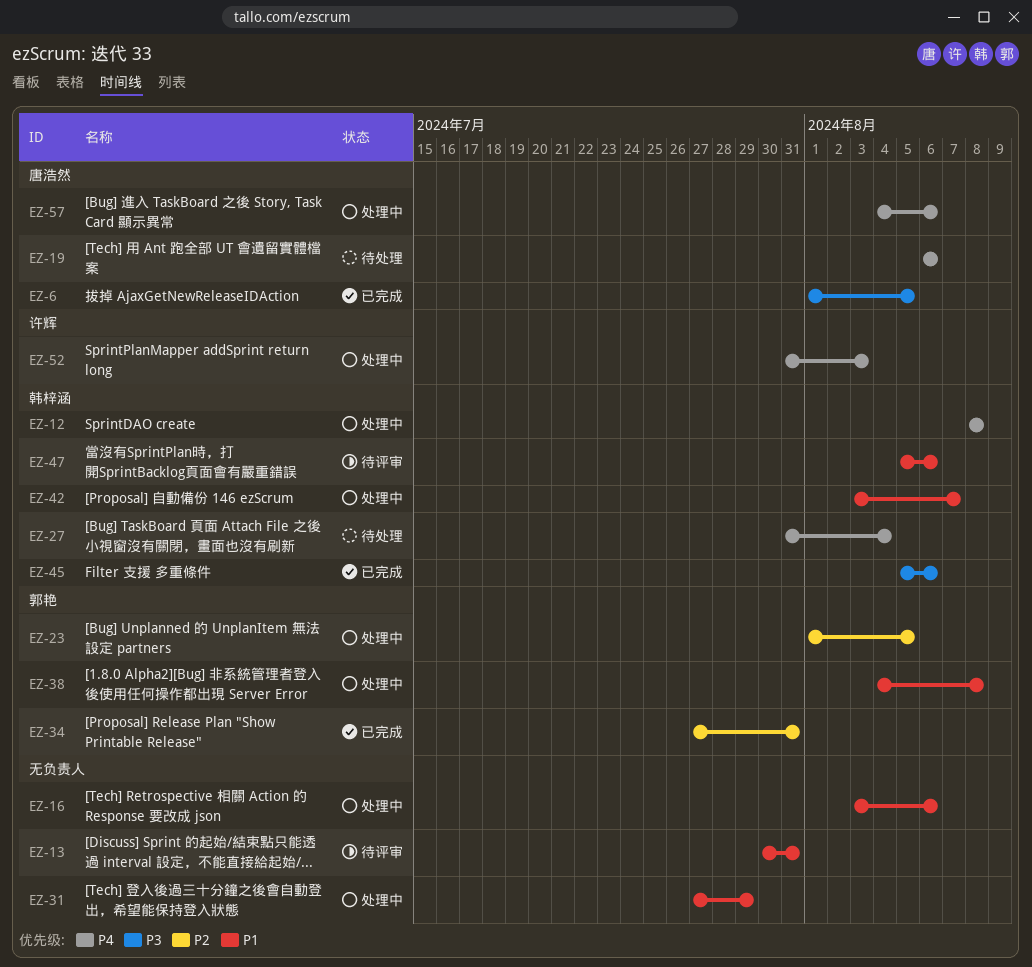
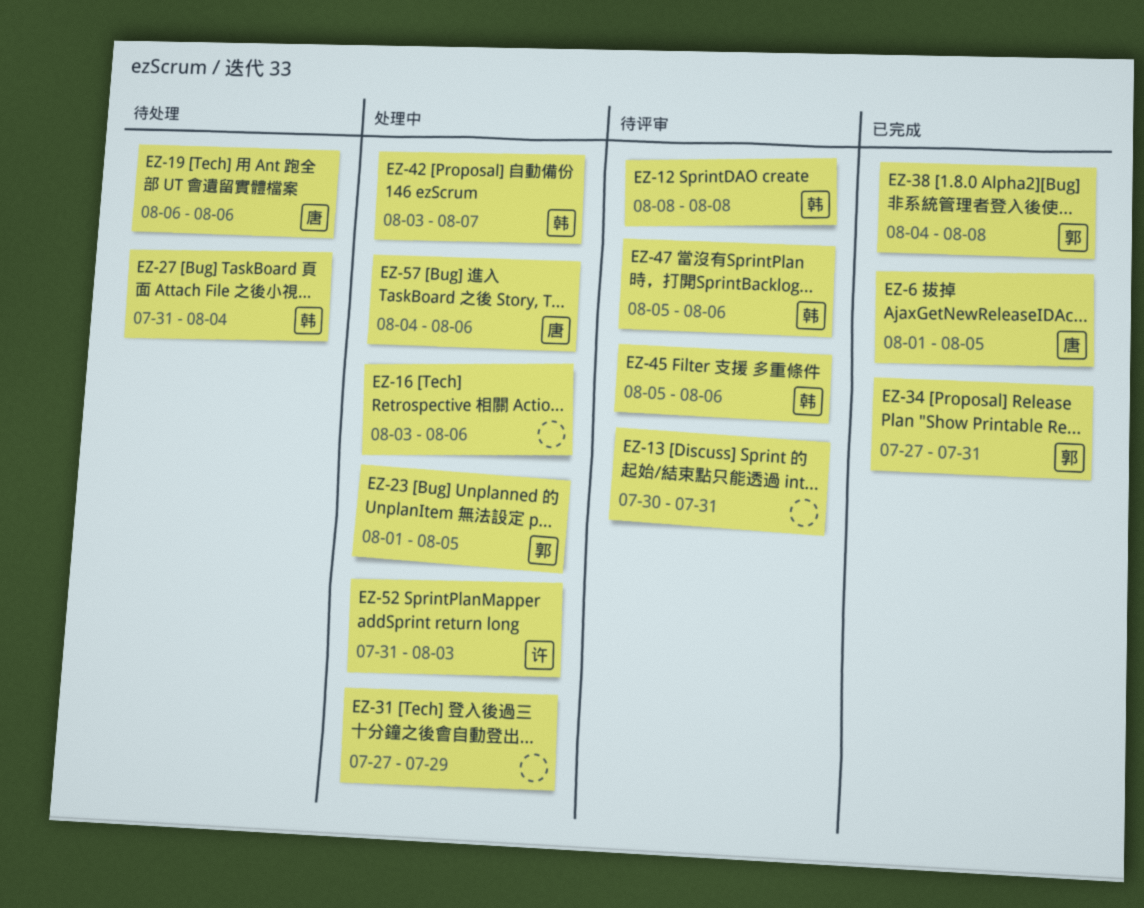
EZ-12, status: 处理中 -> 待评审
EZ-38, status: 处理中 -> 已完成
EZ-45, status: 已完成 -> 待评审

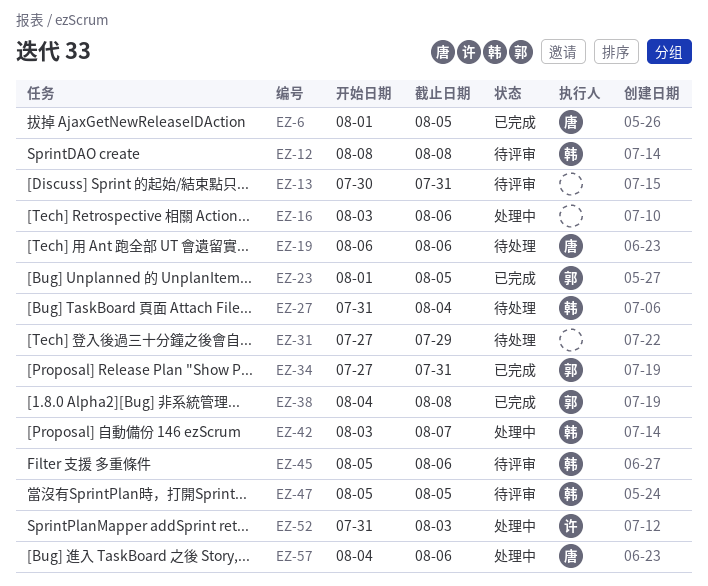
EZ-23, status: 处理中 -> 已完成
EZ-31, status: 处理中 -> 待处理
EZ-47, due: Aug 6 -> Aug 5

